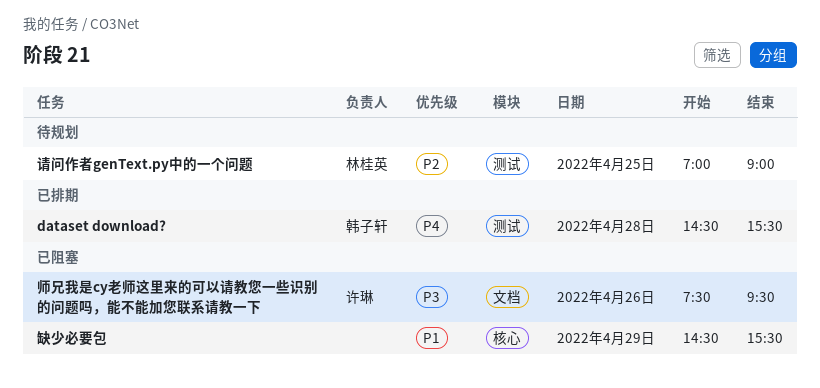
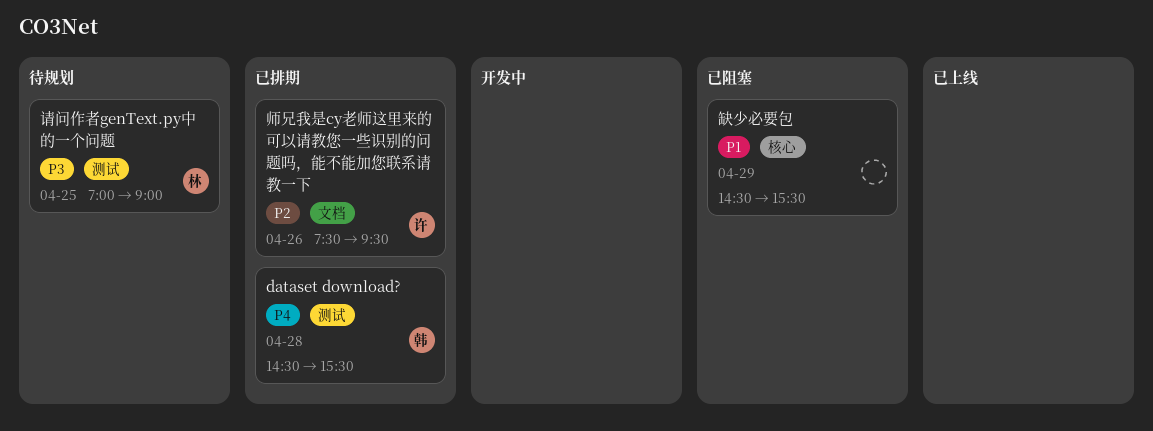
师兄我是cy老师这里来的可以请教您一些识别的问题吗，能不能加您联系请教一下, status: 已阻塞 -> 已排期
师兄我是cy老师这里来的可以请教您一些识别的问题吗，能不能加您联系请教一下, priority: P3 -> P2
请问作者genText.py中的一个问题, priority: P2 -> P3

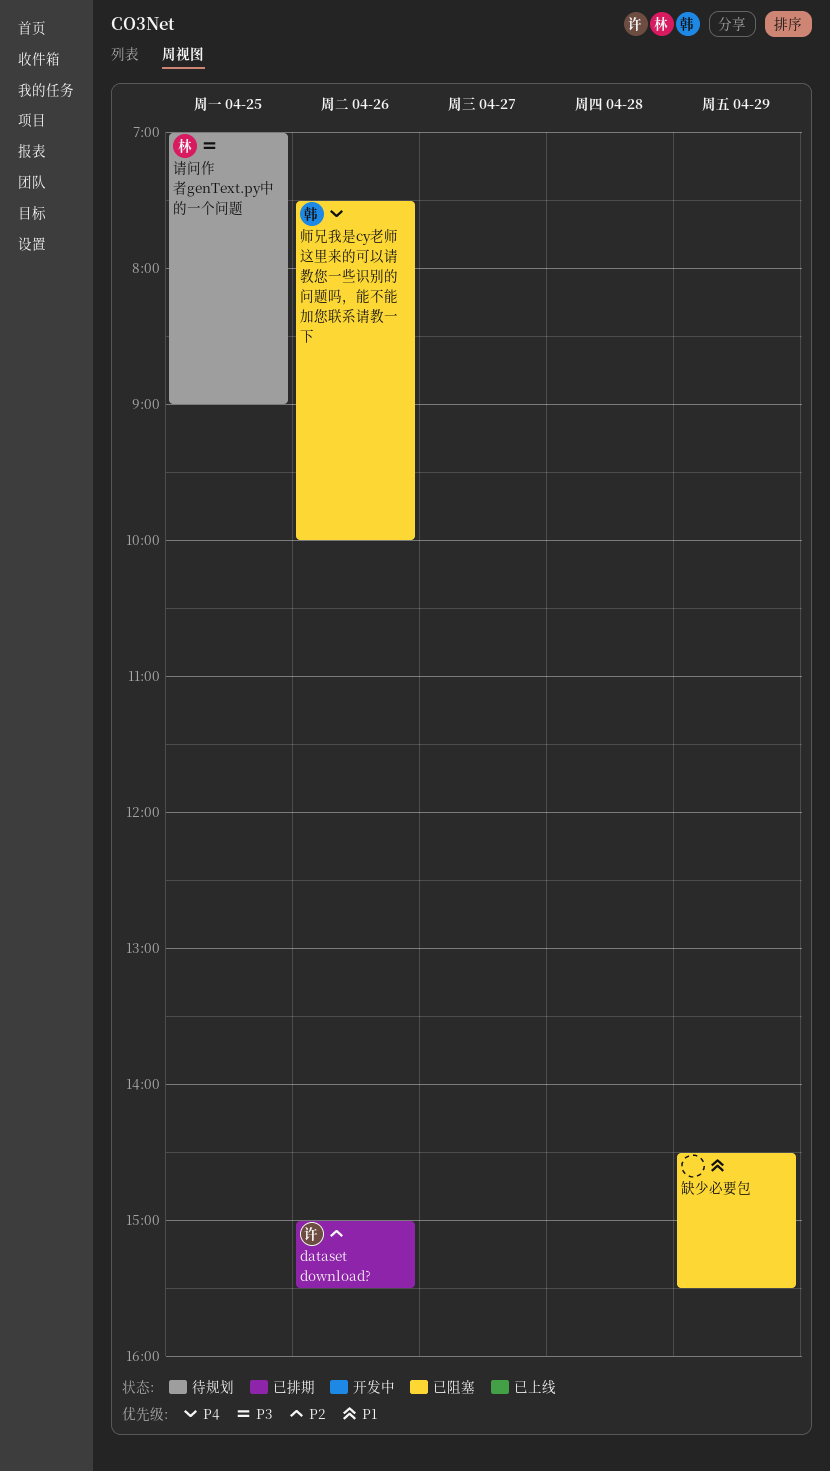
dataset download?, owner: 韩 -> 许
dataset download?, priority: P4 -> P2
dataset download?, day: Apr 28 -> Apr 26
dataset download?, begins: 14:30 -> 15:00
师兄我是cy老师这里来的可以请教您一些识别的问题吗，能不能加您联系请教一下, status: 已排期 -> 已阻塞
师兄我是cy老师这里来的可以请教您一些识别的问题吗，能不能加您联系请教一下, owner: 许 -> 韩
师兄我是cy老师这里来的可以请教您一些识别的问题吗，能不能加您联系请教一下, priority: P2 -> P4
师兄我是cy老师这里来的可以请教您一些识别的问题吗，能不能加您联系请教一下, ends: 09:30 -> 10:00

